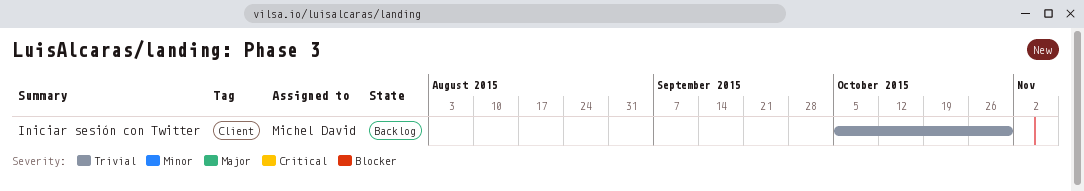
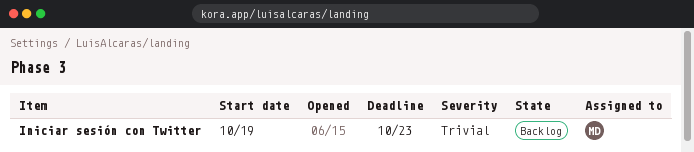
Iniciar sesión con Twitter, start: Oct 5 -> Oct 19
Iniciar sesión con Twitter, due: Oct 30 -> Oct 23

